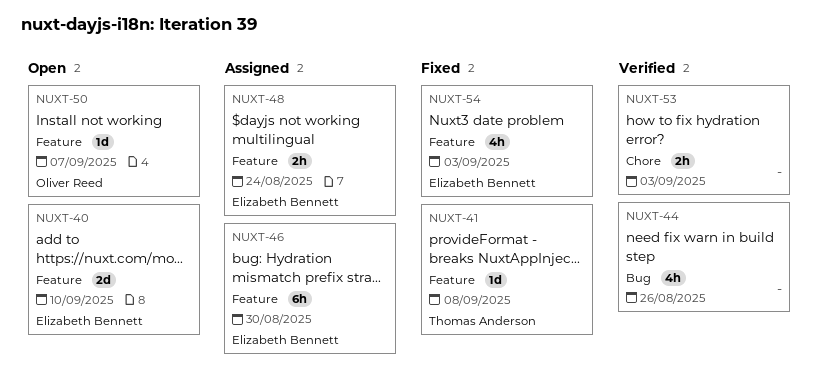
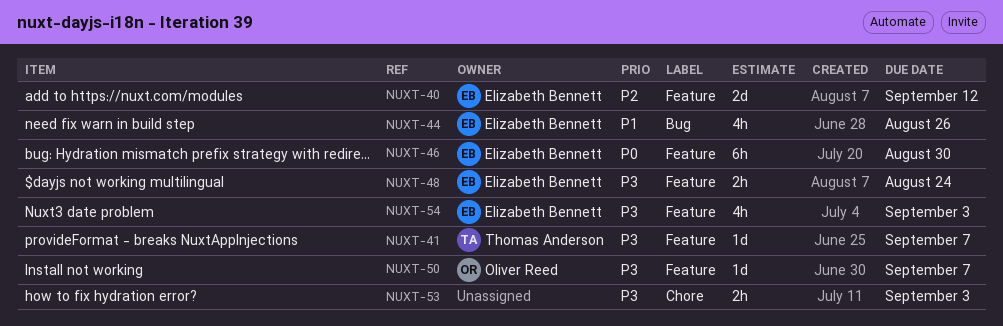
NUXT-40, due: Sep 10 -> Sep 12
NUXT-41, due: Sep 8 -> Sep 7
NUXT-44, owner: none -> Elizabeth Bennett

